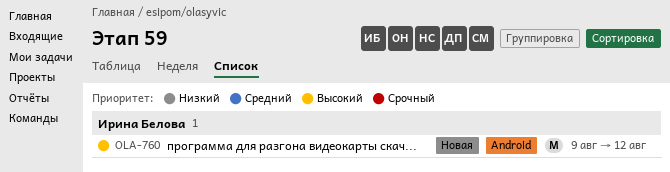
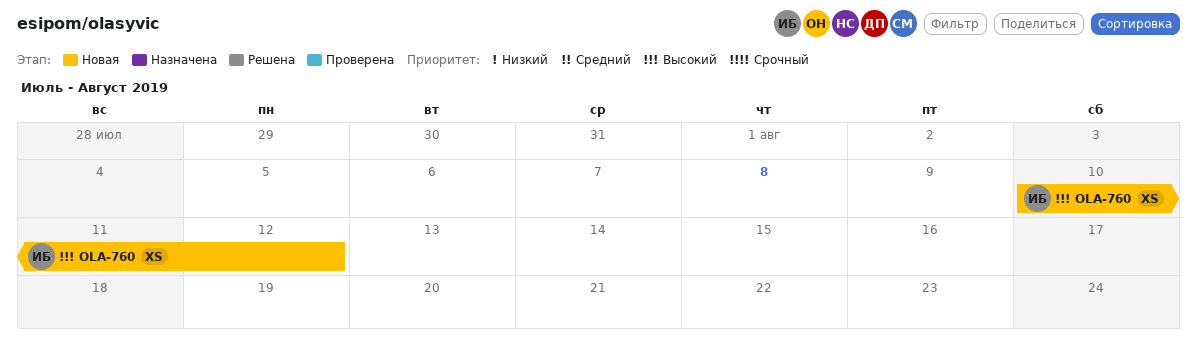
OLA-760, estimate: M -> XS
OLA-760, start: Aug 9 -> Aug 10

